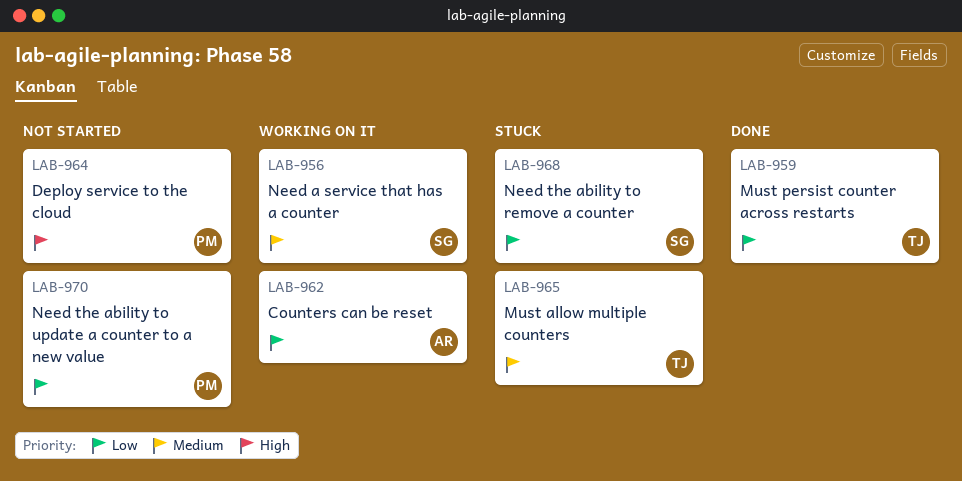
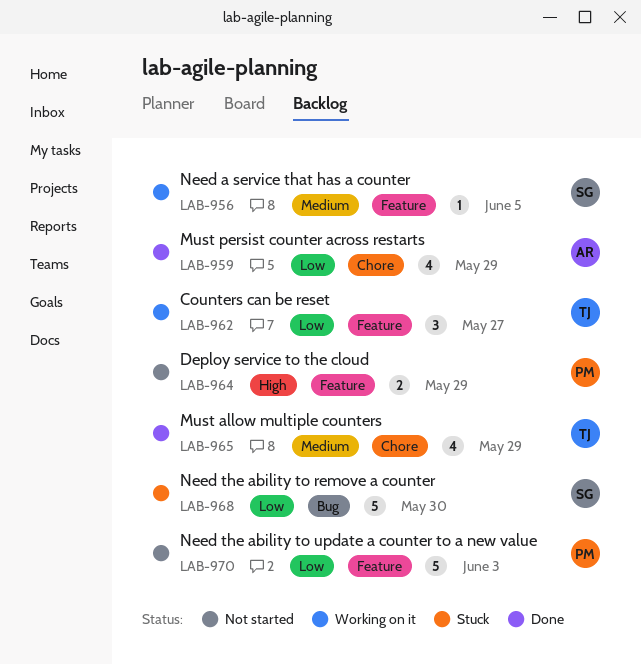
LAB-959, owner: TJ -> AR
LAB-962, owner: AR -> TJ
LAB-965, status: Stuck -> Done

